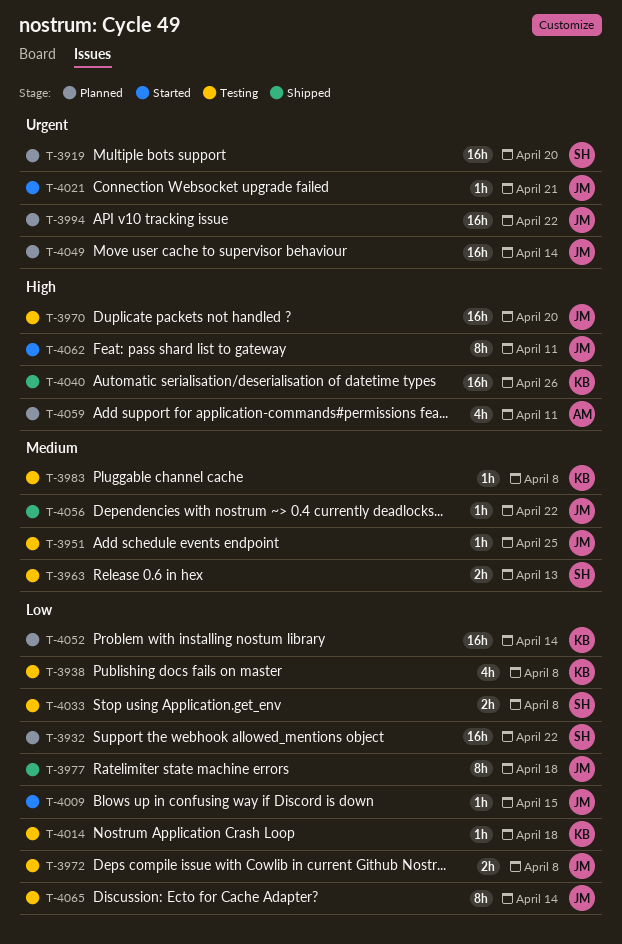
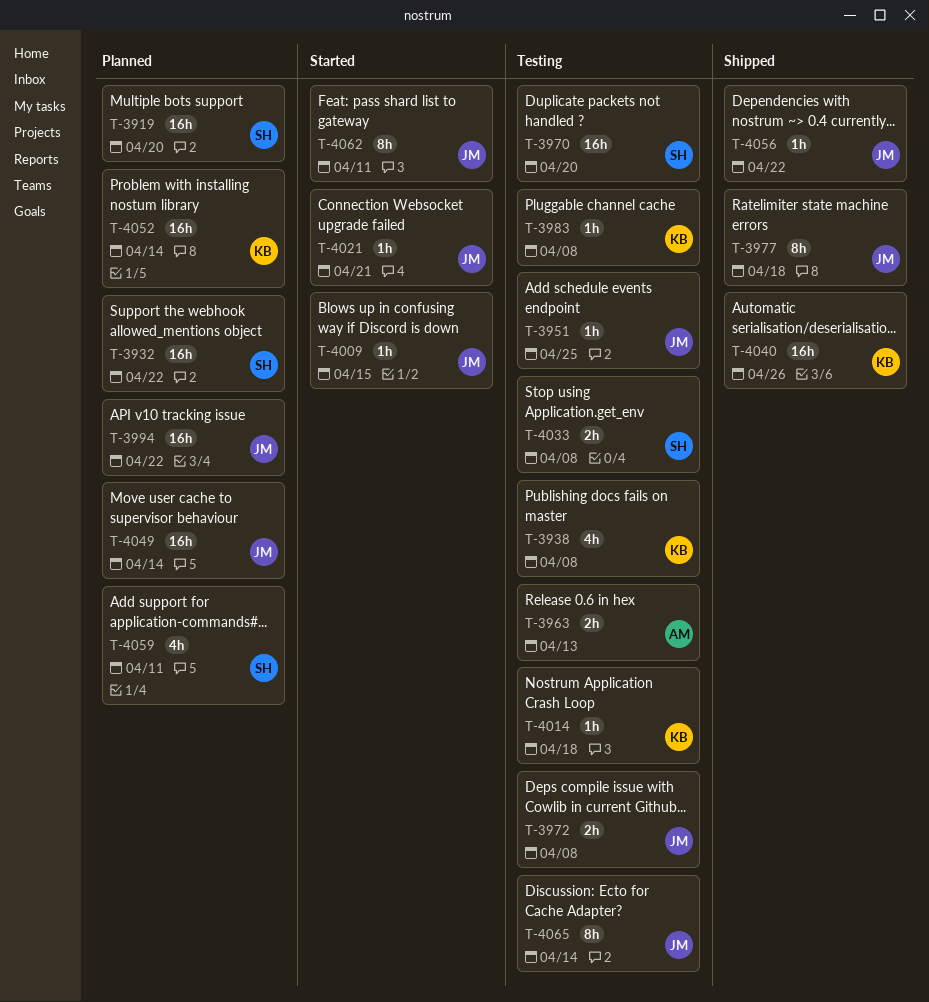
T-3963, owner: SH -> AM
T-3970, owner: JM -> SH
T-4059, owner: AM -> SH

